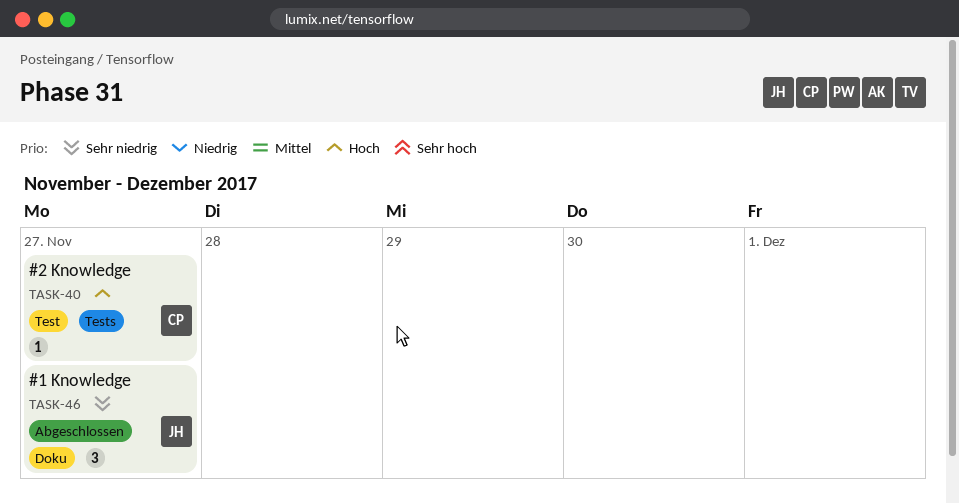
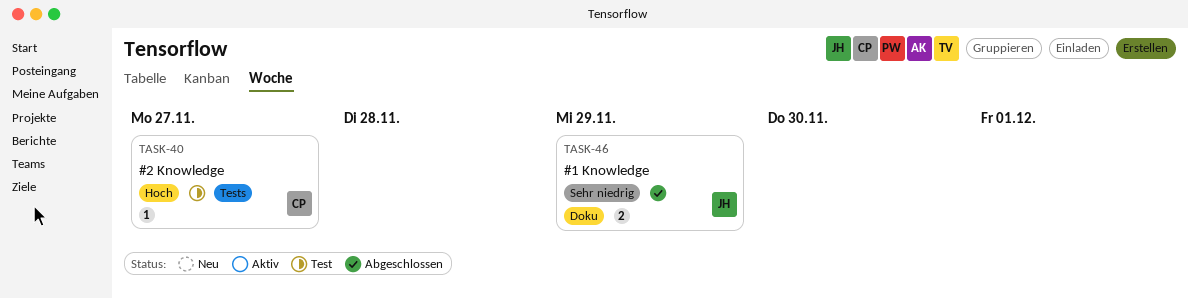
TASK-46, estimate: 3 -> 2
TASK-46, due: Nov 27 -> Nov 29

